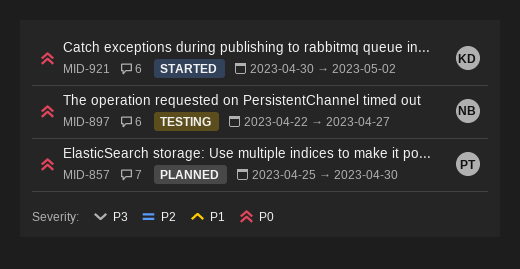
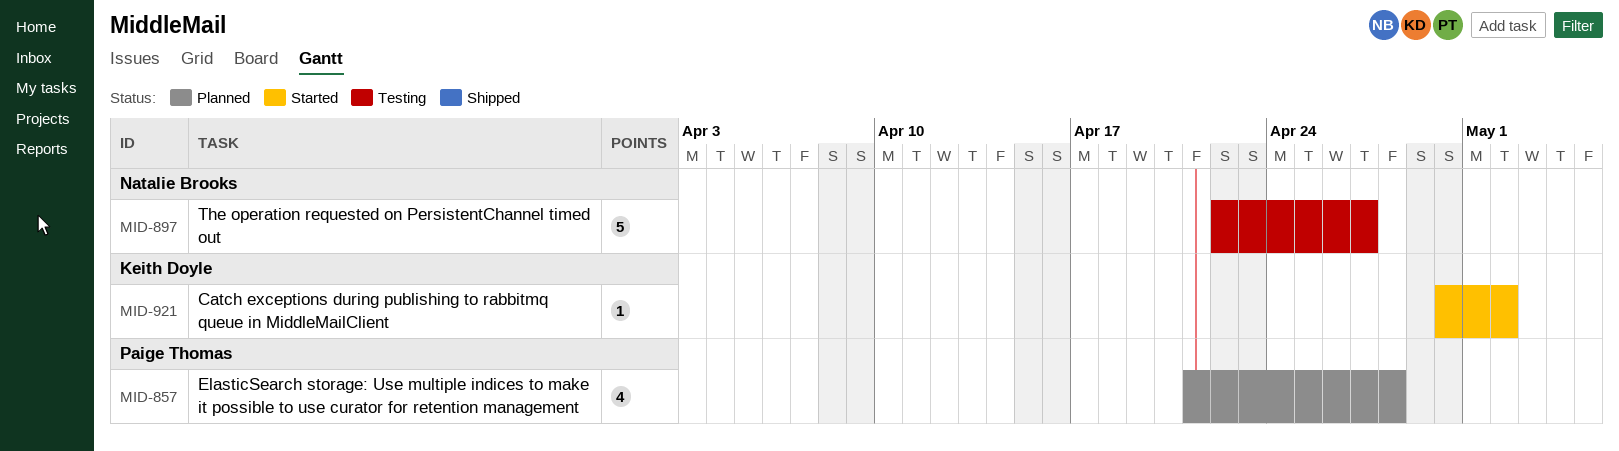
MID-857, start: Apr 25 -> Apr 21
MID-857, due: Apr 30 -> Apr 28

